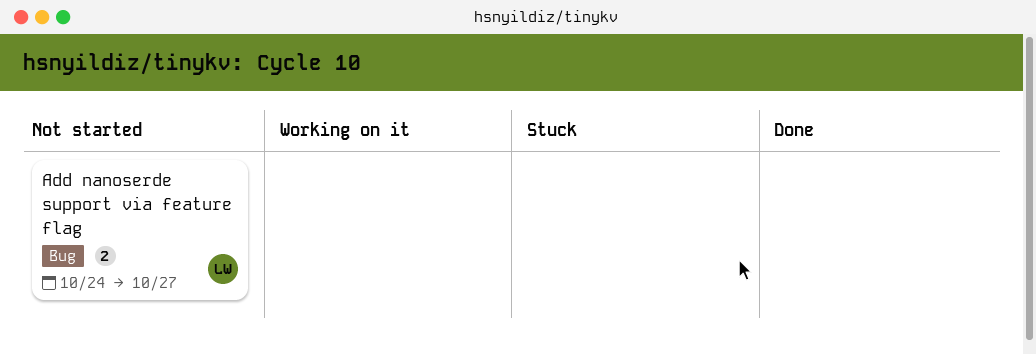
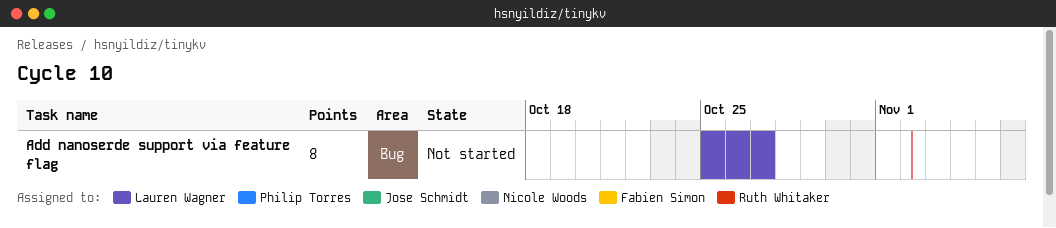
Add nanoserde support via feature flag, estimate: 2 -> 8
Add nanoserde support via feature flag, start: Oct 24 -> Oct 25

